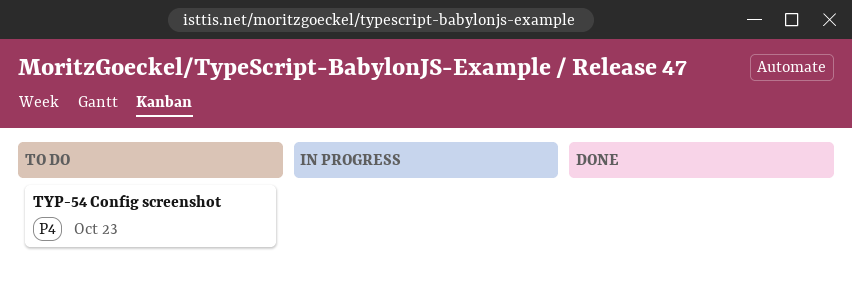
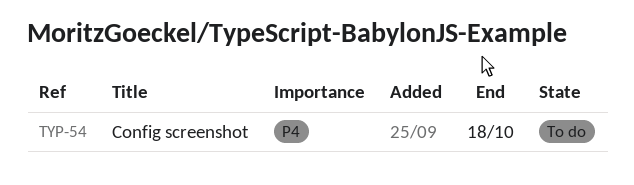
TYP-54, due: Oct 23 -> Oct 18

